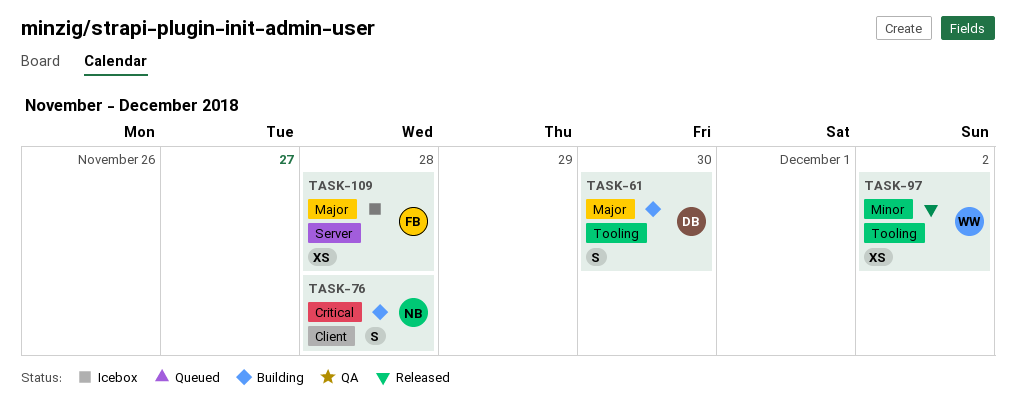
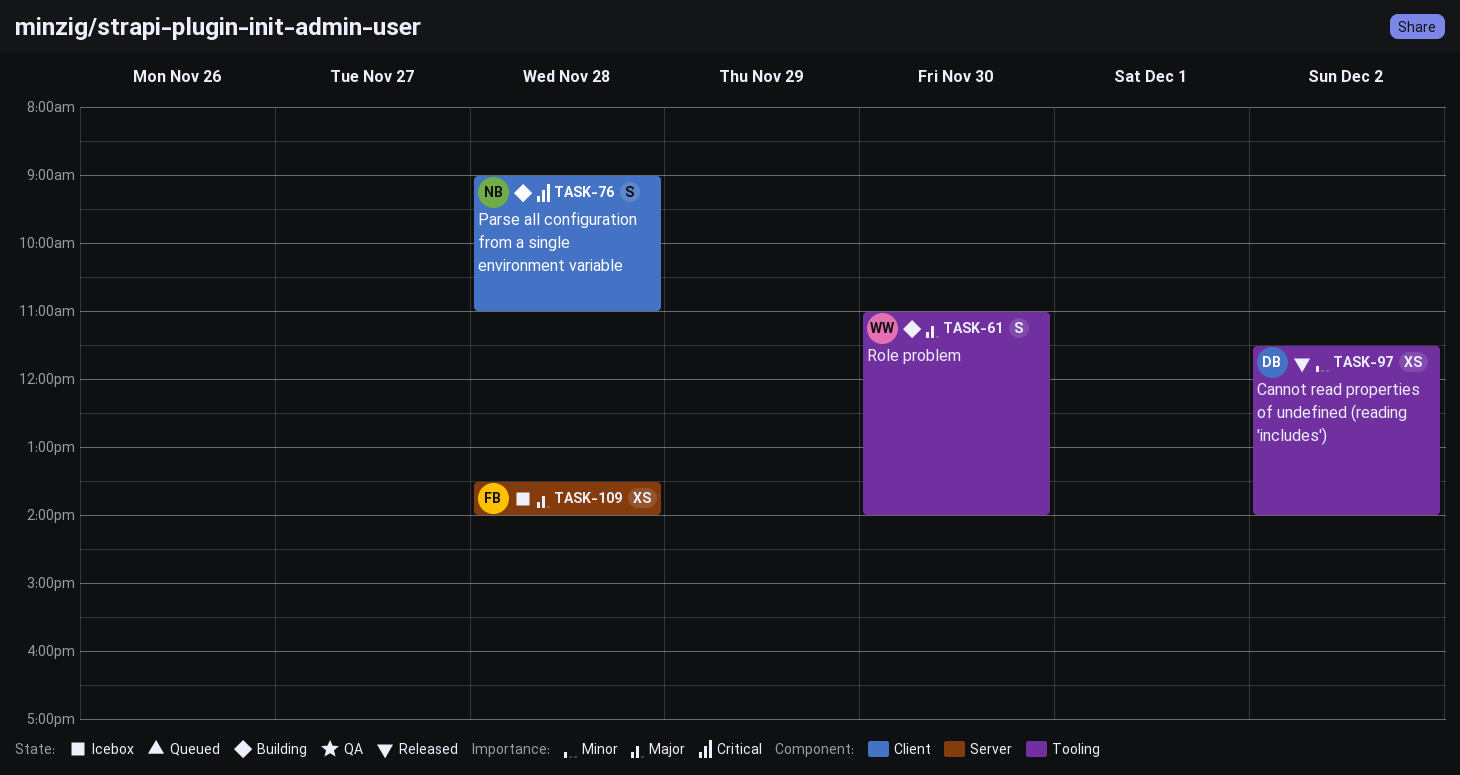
TASK-61, owner: DB -> WW
TASK-97, owner: WW -> DB

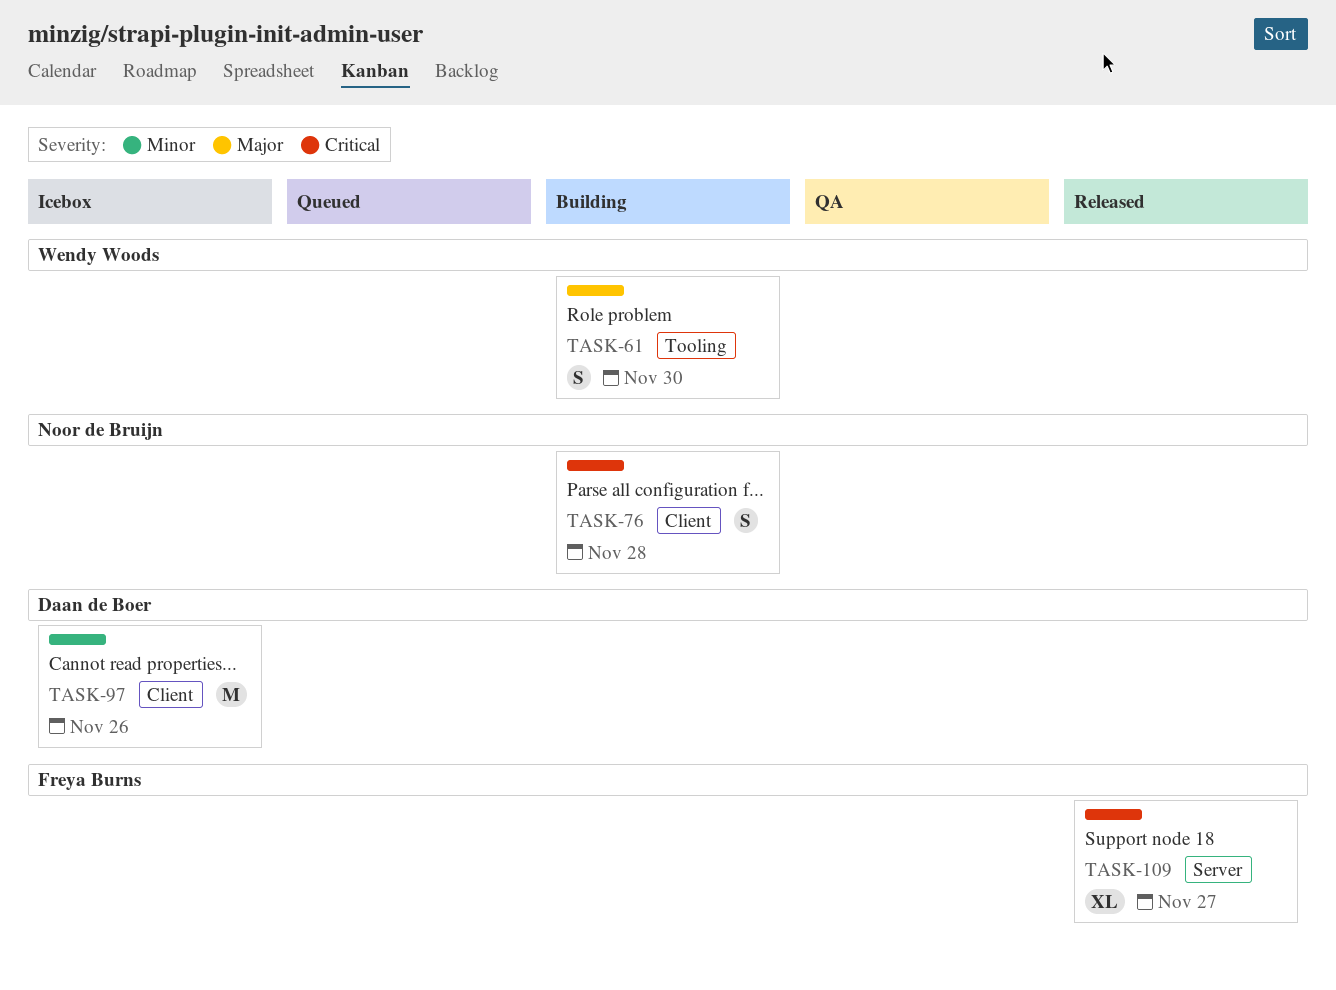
TASK-97, status: Released -> Icebox
TASK-97, label: Tooling -> Client
TASK-97, estimate: XS -> M
TASK-97, day: Dec 2 -> Nov 26
TASK-109, status: Icebox -> Released
TASK-109, priority: Major -> Critical
TASK-109, estimate: XS -> XL
TASK-109, day: Nov 28 -> Nov 27

